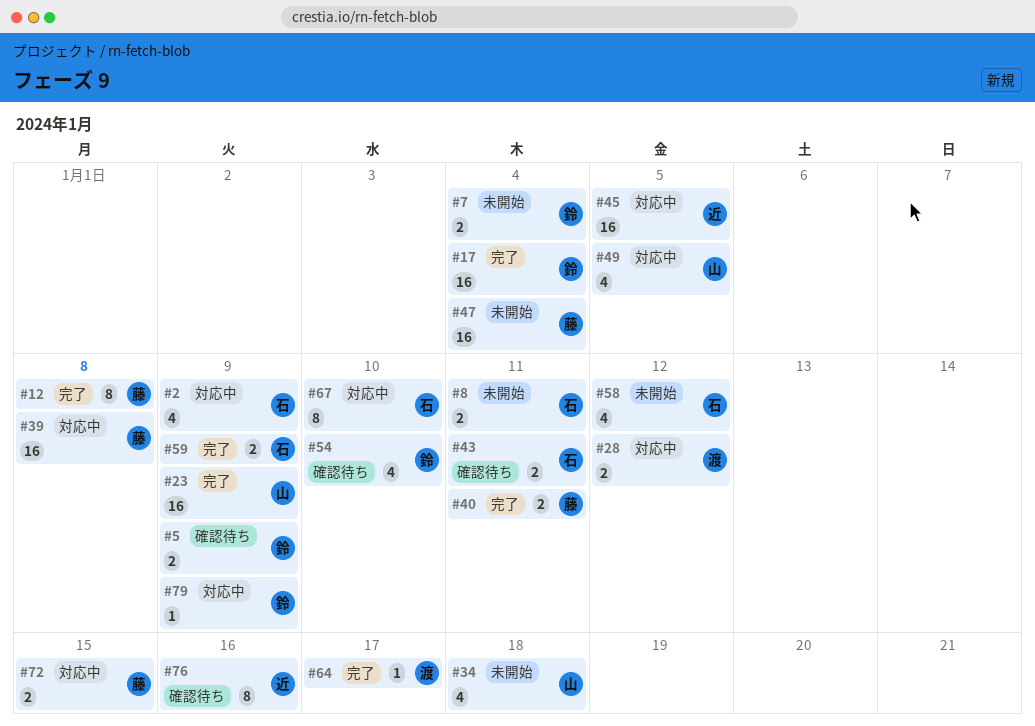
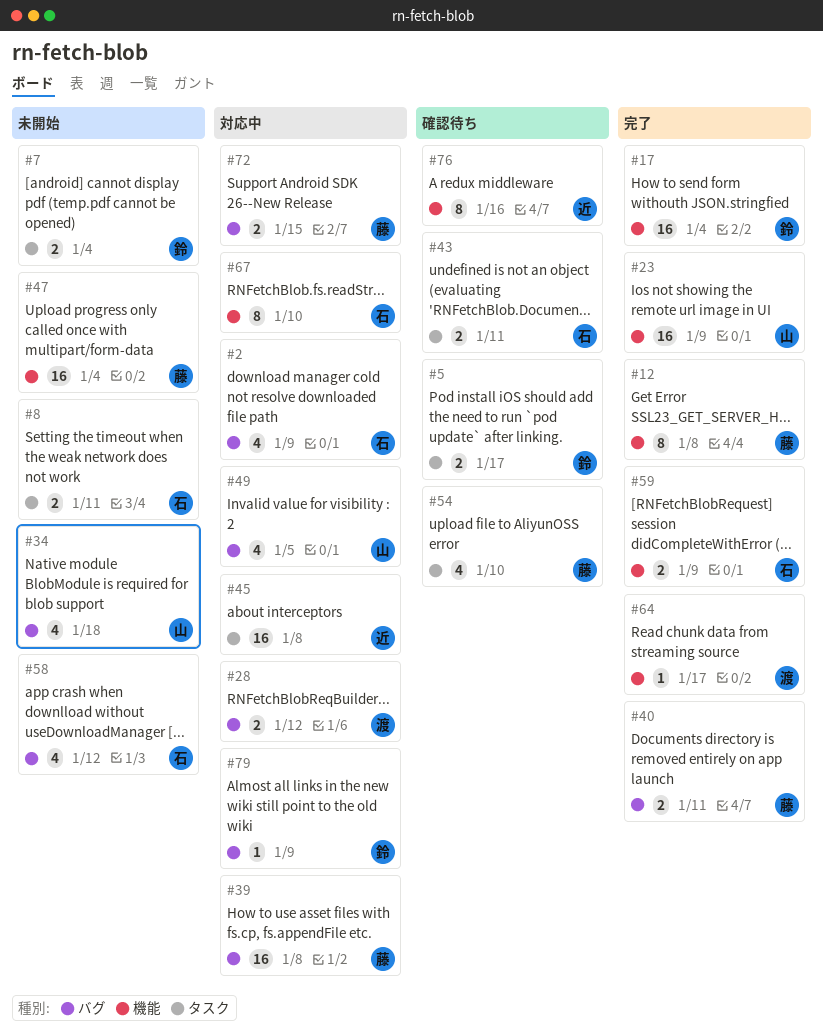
#5, due: Jan 9 -> Jan 17
#45, due: Jan 5 -> Jan 8
#54, owner: 鈴 -> 藤

